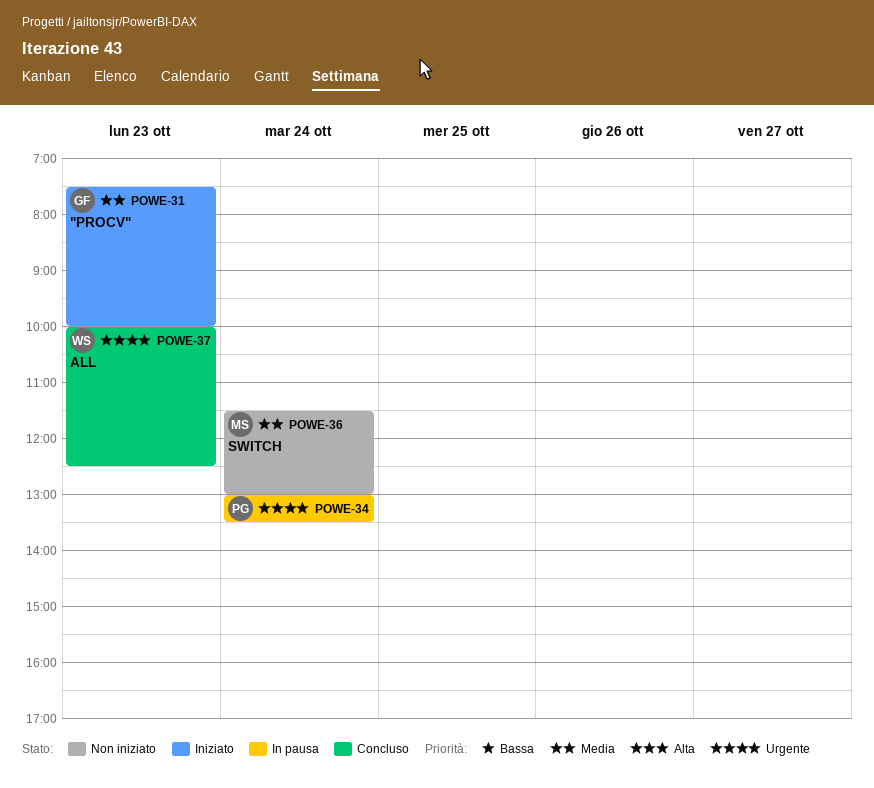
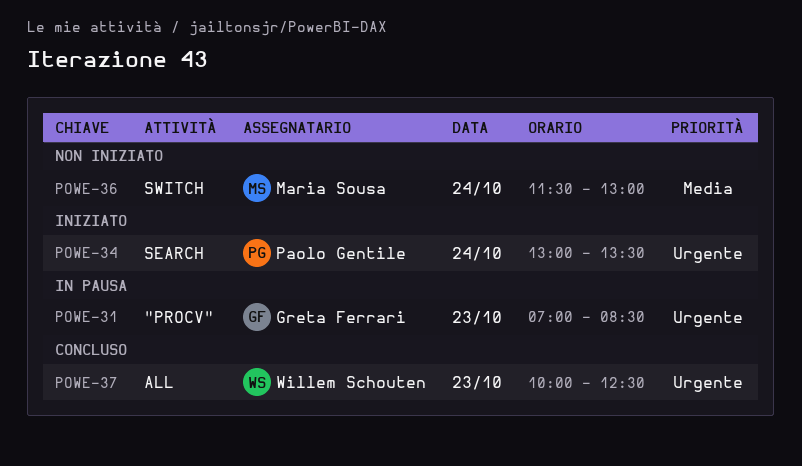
POWE-31, status: Iniziato -> In pausa
POWE-31, priority: Media -> Urgente
POWE-31, begins: 07:30 -> 07:00
POWE-31, ends: 10:00 -> 08:30
POWE-34, status: In pausa -> Iniziato

